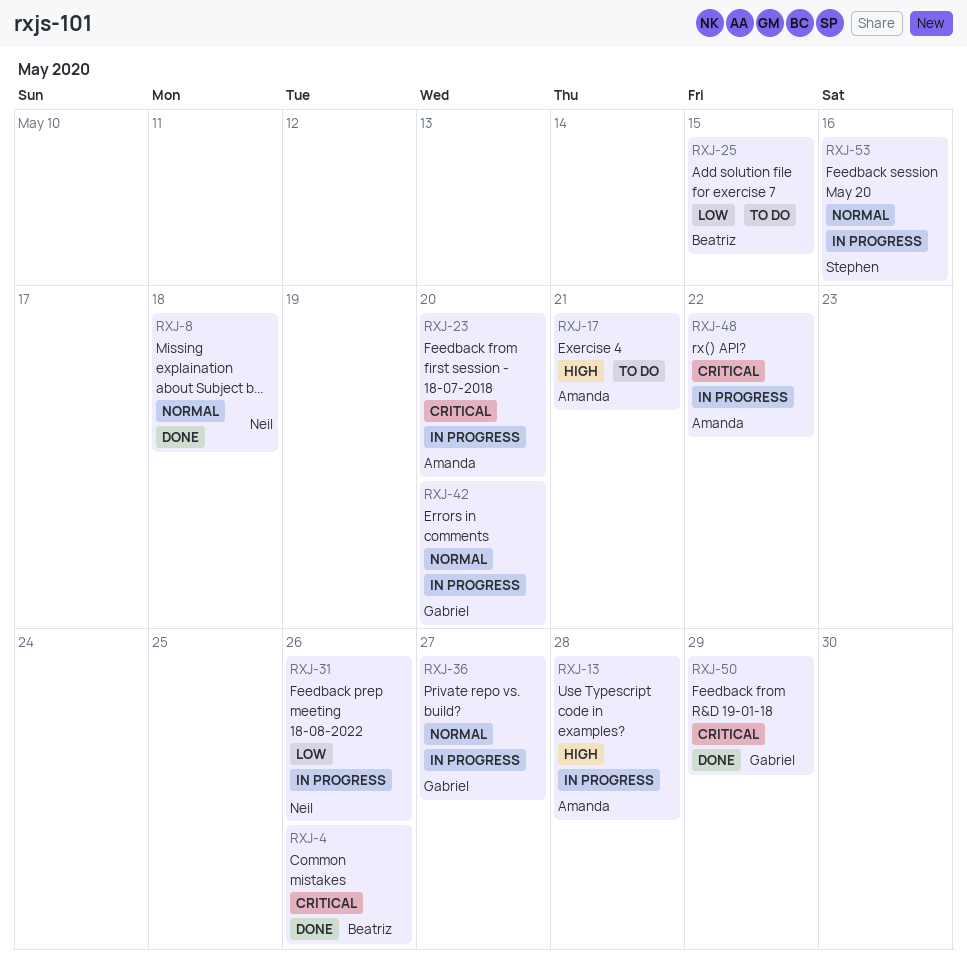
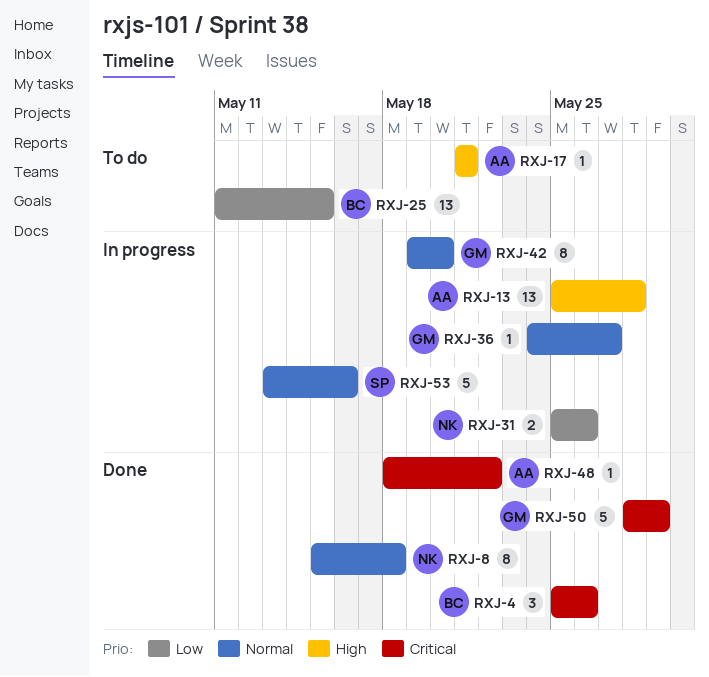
RXJ-23: present -> none
RXJ-48, status: In progress -> Done

